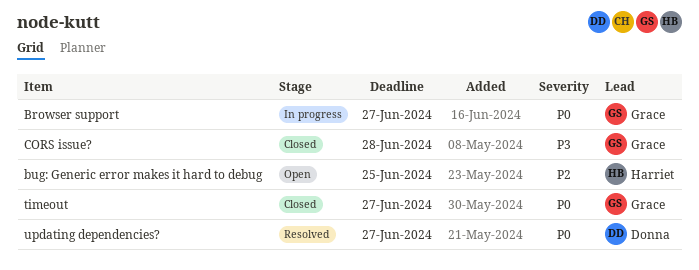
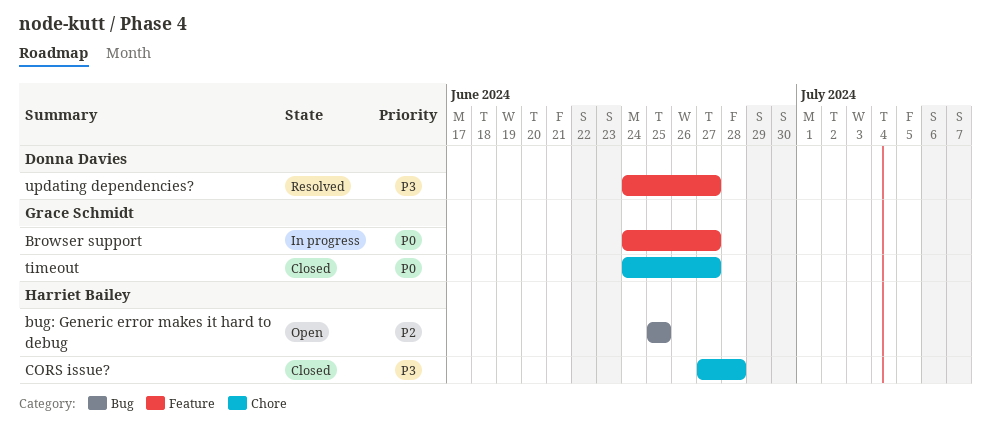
CORS issue?, owner: Grace Schmidt -> Harriet Bailey
updating dependencies?, priority: P0 -> P3

